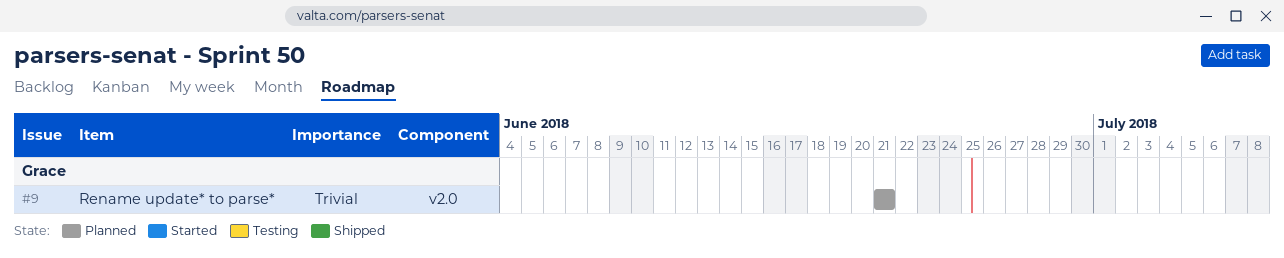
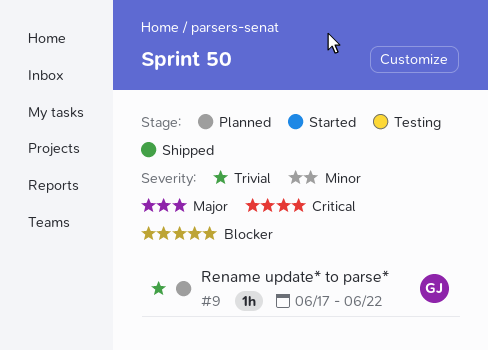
#9, start: Jun 21 -> Jun 17
#9, due: Jun 21 -> Jun 22

